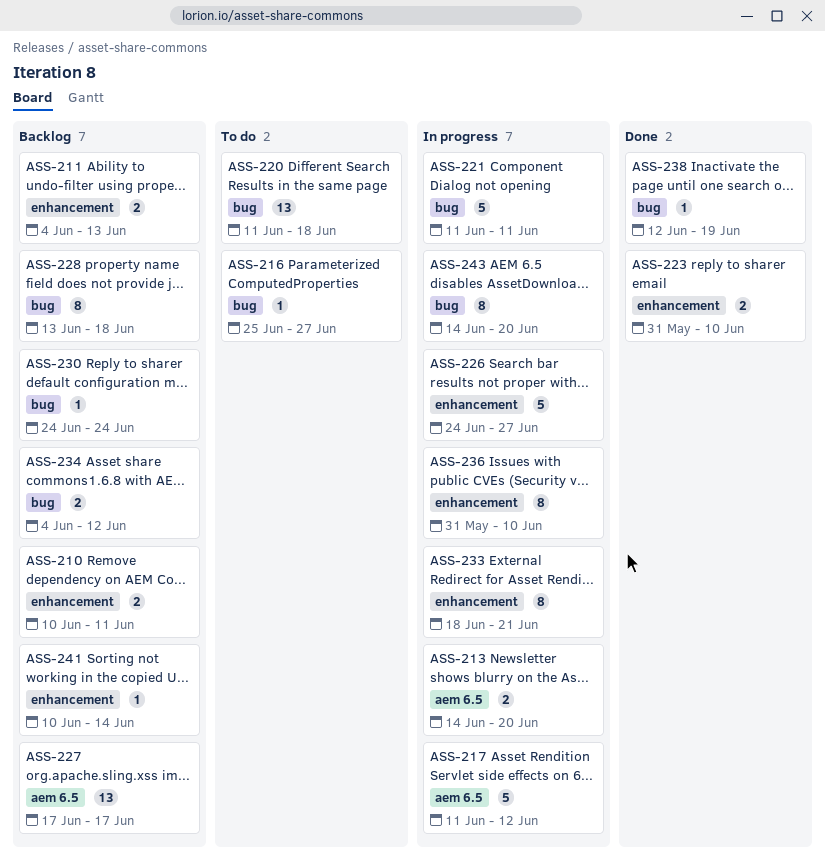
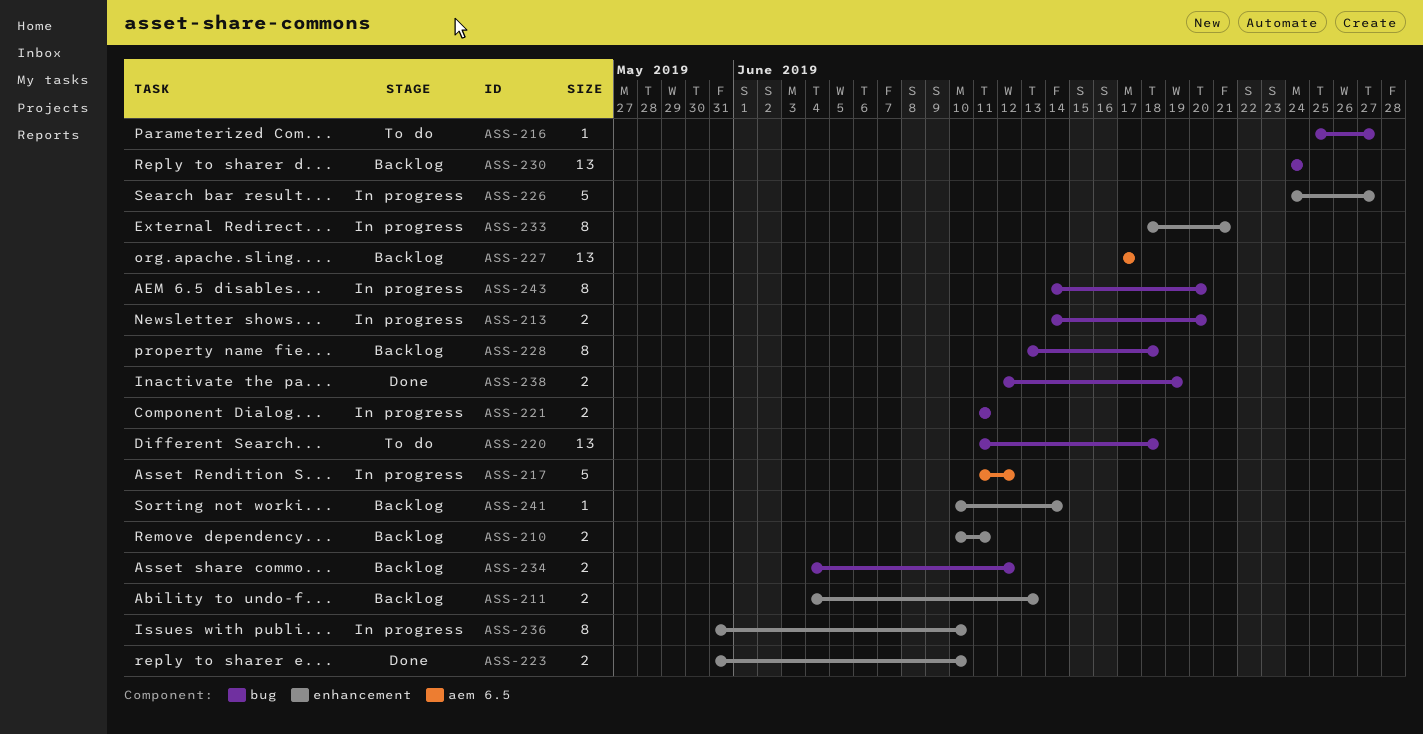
ASS-213, label: aem 6.5 -> bug
ASS-221, estimate: 5 -> 2
ASS-230, estimate: 1 -> 13
ASS-238, estimate: 1 -> 2

